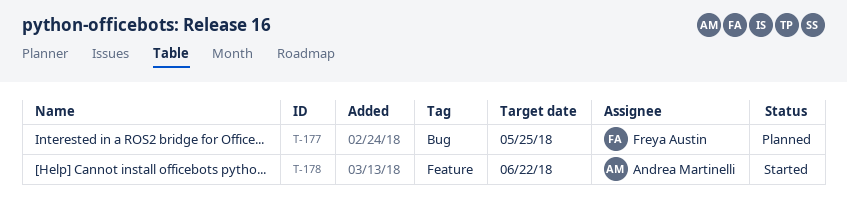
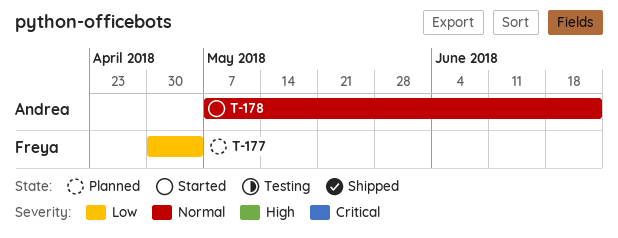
T-177, due: May 25 -> May 4

